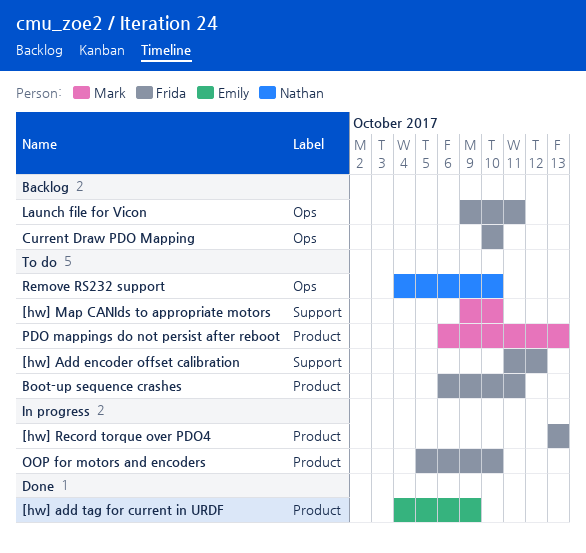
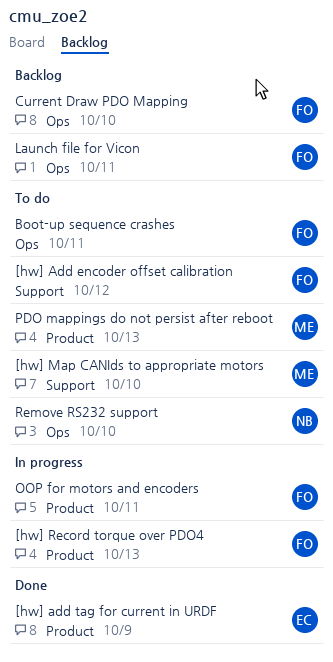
Boot-up sequence crashes, label: Product -> Ops
OOP for motors and encoders, due: Oct 10 -> Oct 11

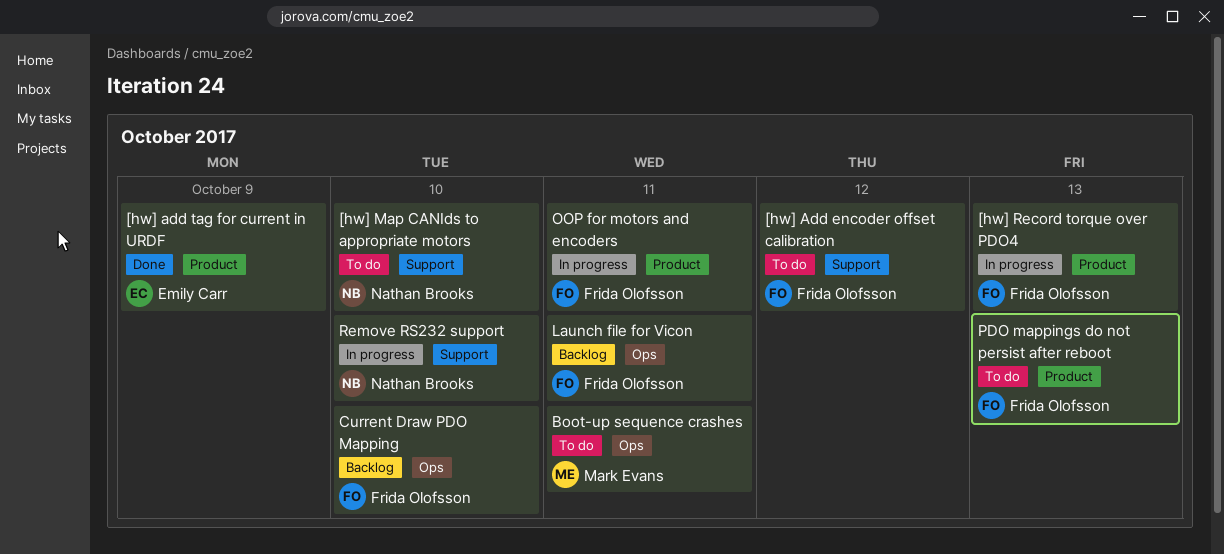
[hw] Map CANIds to appropriate motors, owner: Mark Evans -> Nathan Brooks
Boot-up sequence crashes, owner: Frida Olofsson -> Mark Evans
PDO mappings do not persist after reboot, owner: Mark Evans -> Frida Olofsson
Remove RS232 support, status: To do -> In progress
Remove RS232 support, label: Ops -> Support

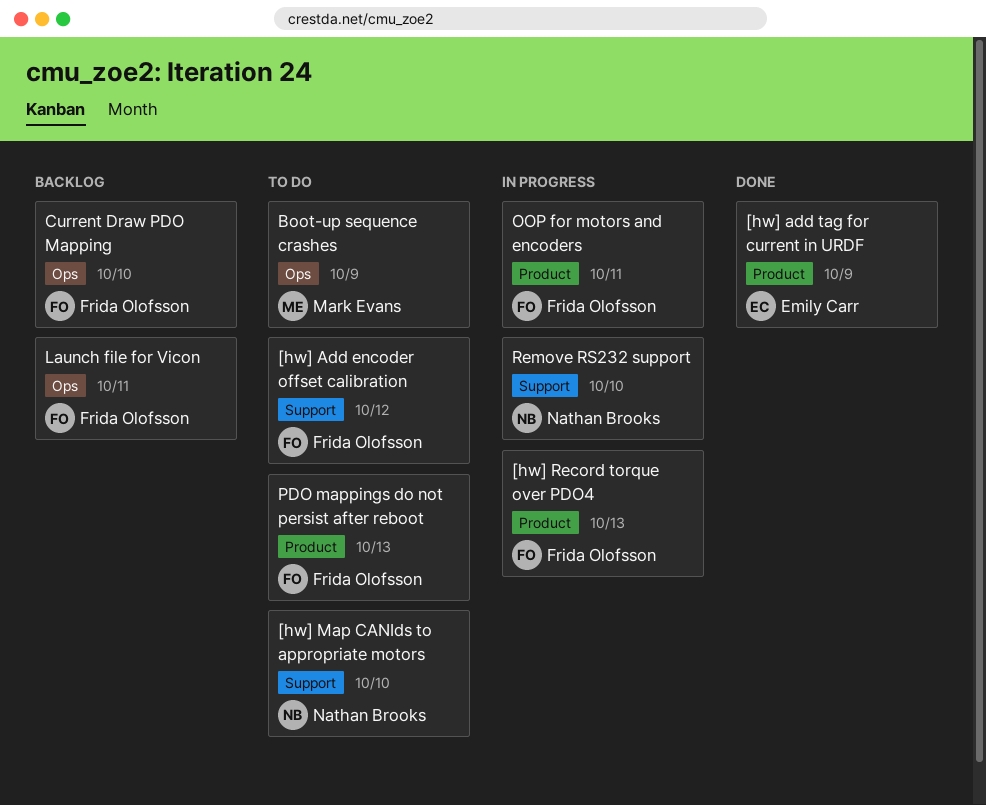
Boot-up sequence crashes, due: Oct 11 -> Oct 9

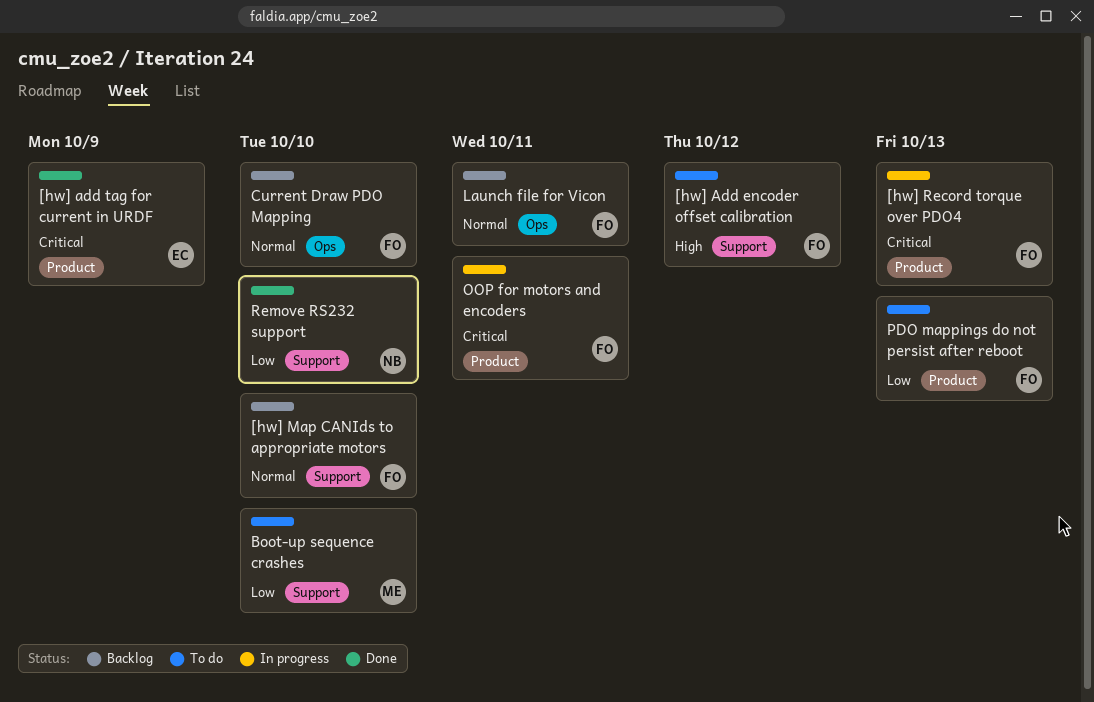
[hw] Map CANIds to appropriate motors, status: To do -> Backlog
[hw] Map CANIds to appropriate motors, owner: Nathan Brooks -> Frida Olofsson
Boot-up sequence crashes, label: Ops -> Support
Boot-up sequence crashes, due: Oct 9 -> Oct 10
Remove RS232 support, status: In progress -> Done

